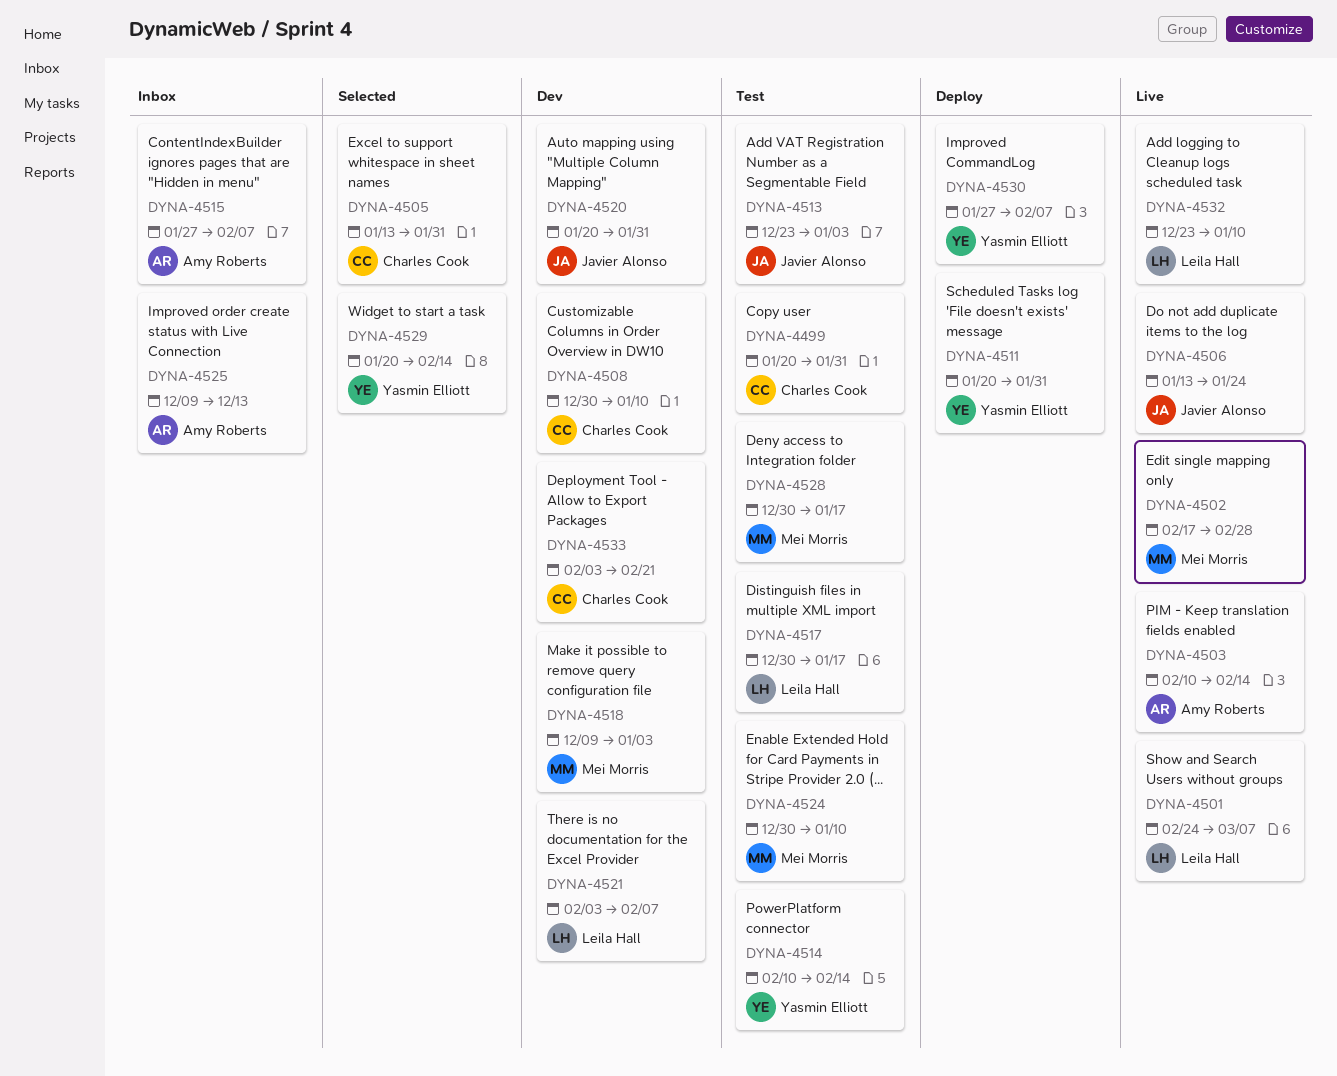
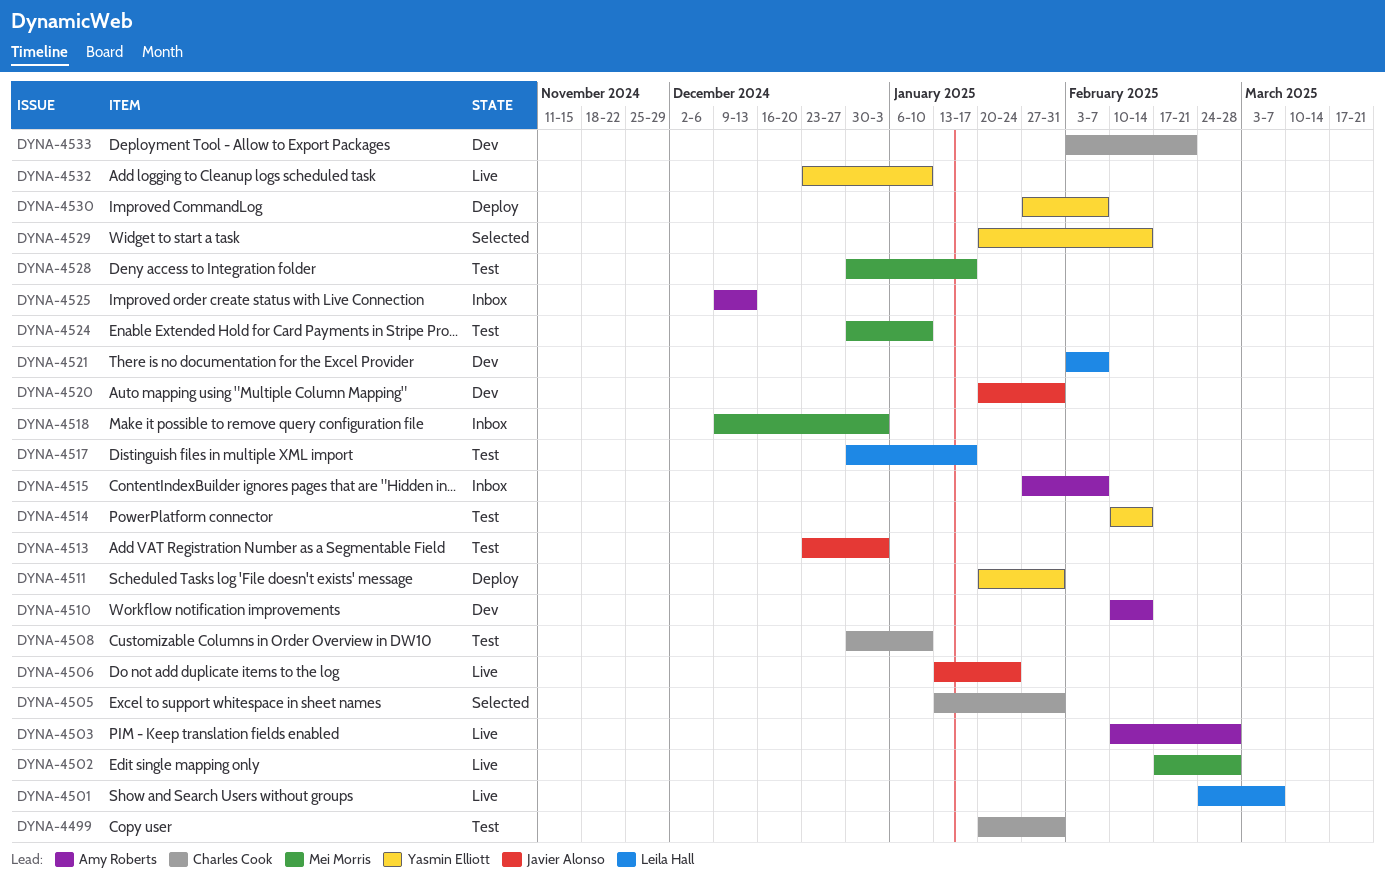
DYNA-4503, due: Feb 14 -> Feb 28
DYNA-4508, status: Dev -> Test
DYNA-4510: none -> present
DYNA-4518, status: Dev -> Inbox
DYNA-4532, owner: Leila Hall -> Yasmin Elliott

